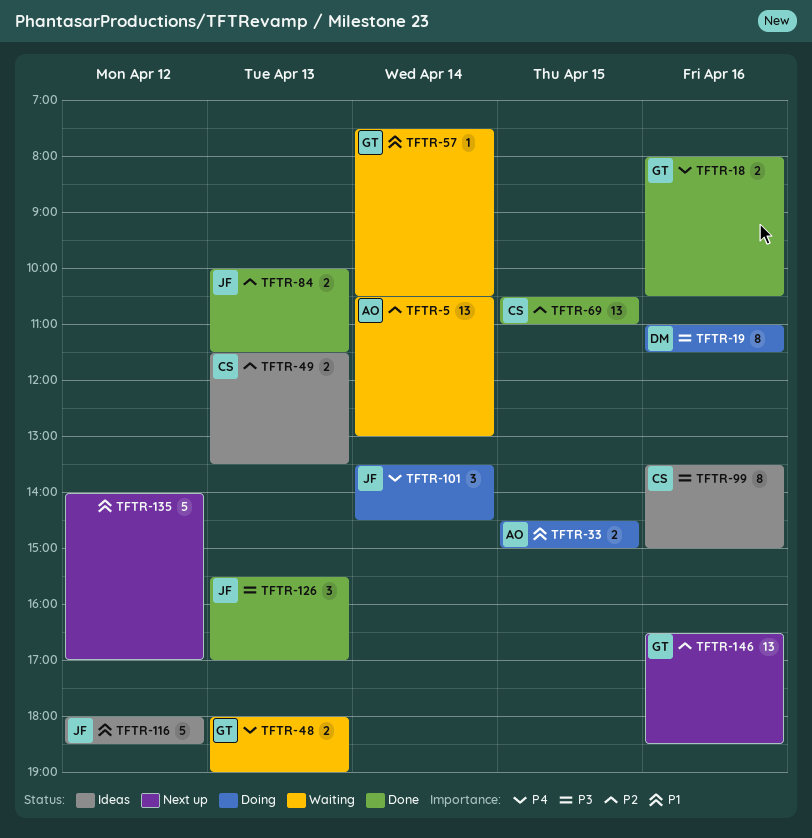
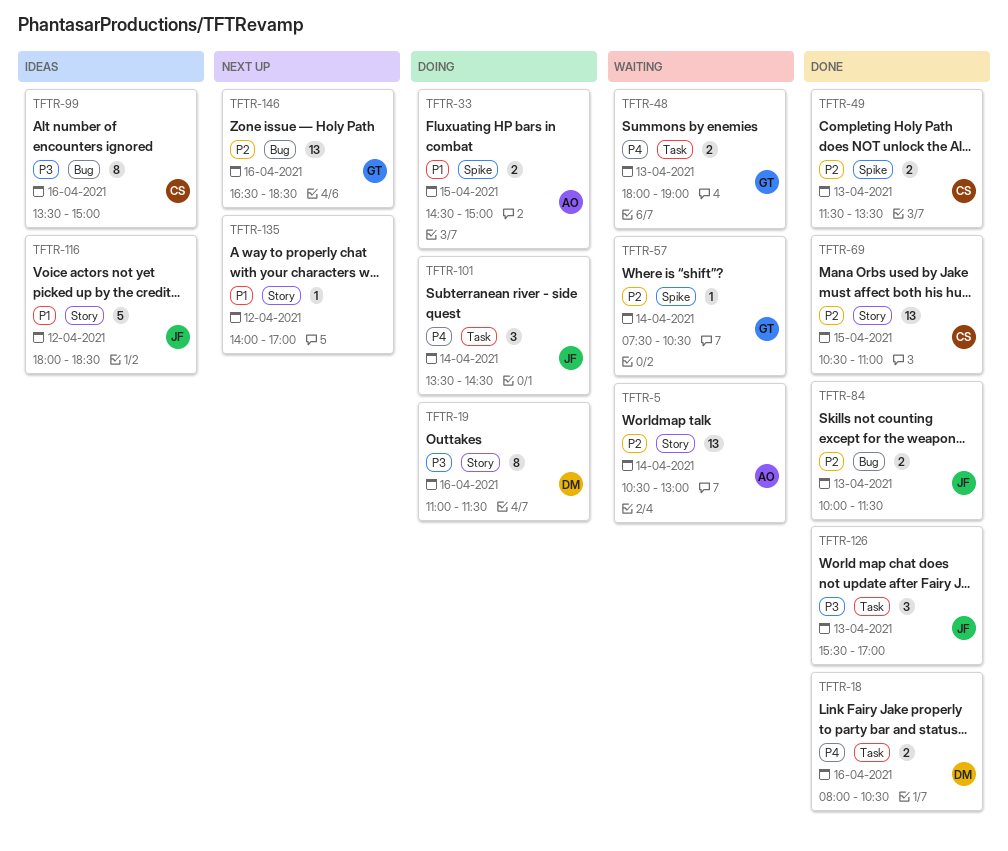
TFTR-18, owner: GT -> DM
TFTR-49, status: Ideas -> Done
TFTR-57, priority: P1 -> P2
TFTR-135, estimate: 5 -> 1

